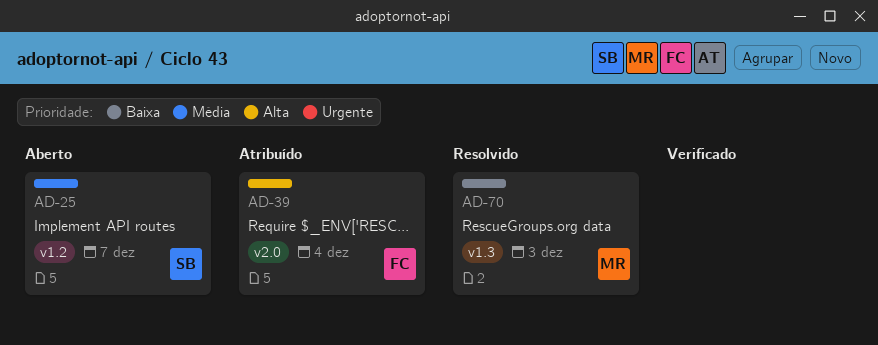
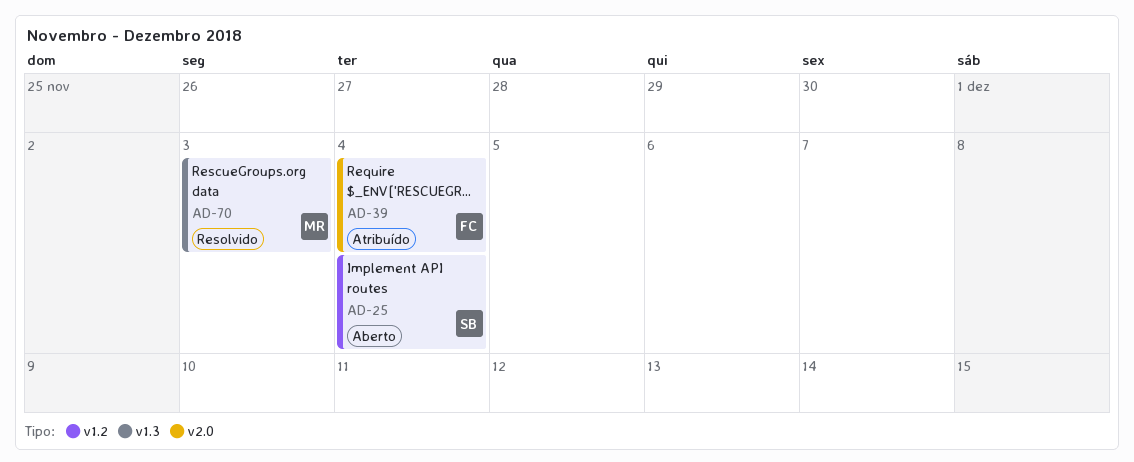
AD-25, due: Dec 7 -> Dec 4

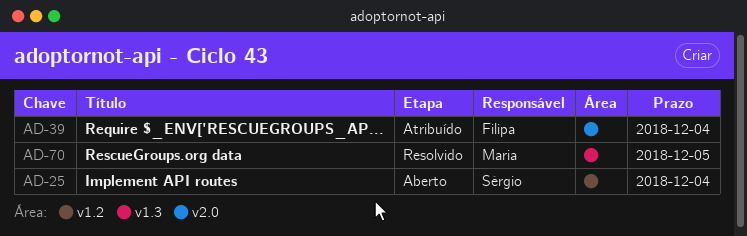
AD-70, due: Dec 3 -> Dec 5

